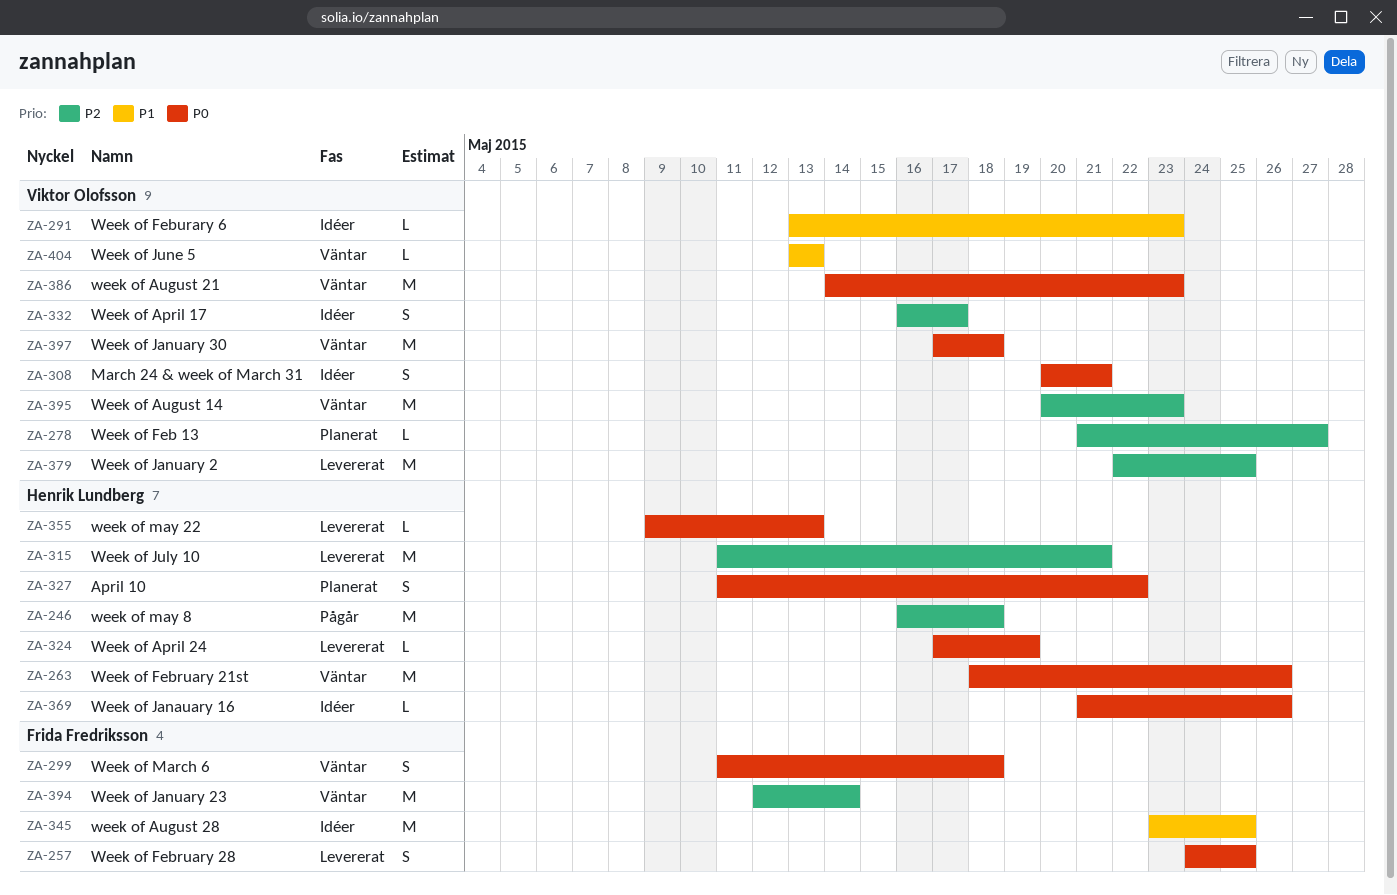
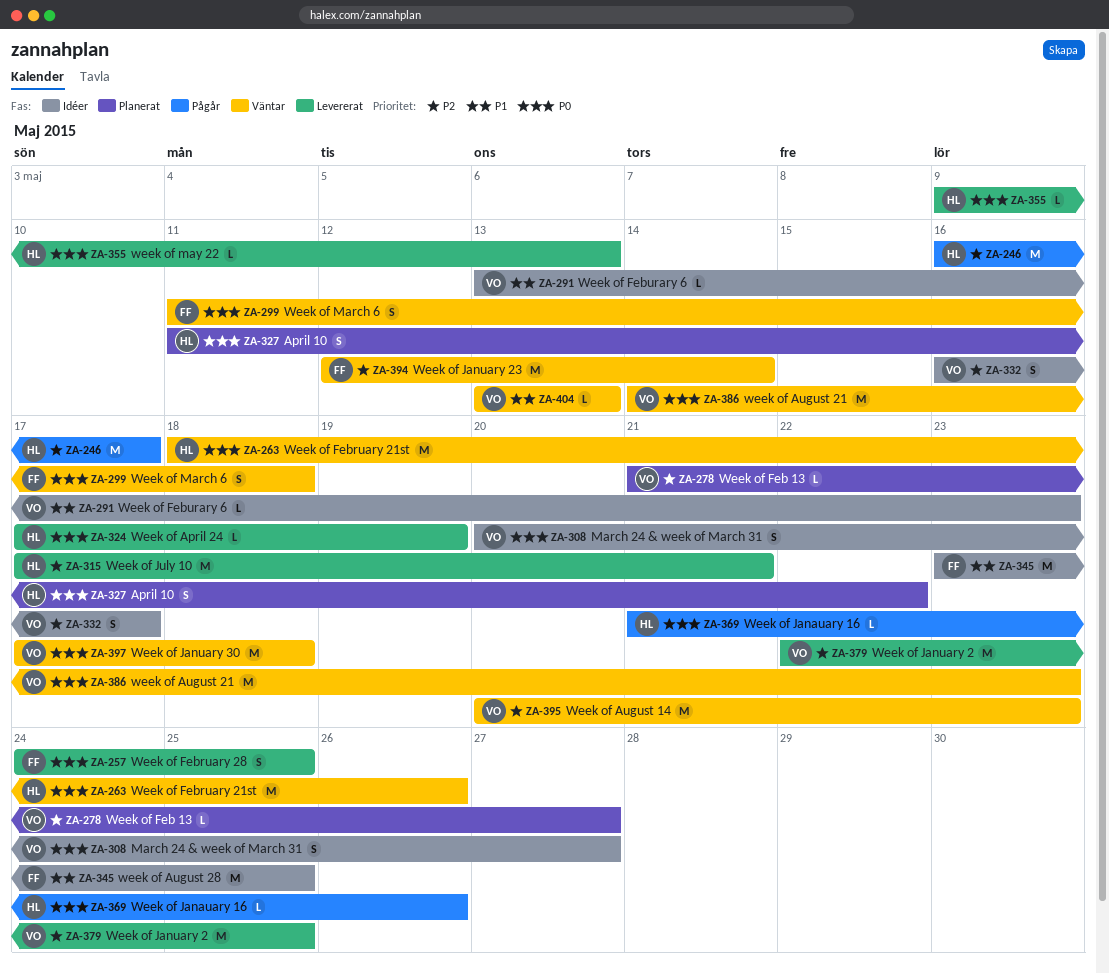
ZA-246, due: May 18 -> May 17
ZA-308, due: May 21 -> May 27
ZA-315, start: May 11 -> May 17
ZA-369, status: Idéer -> Pågår

